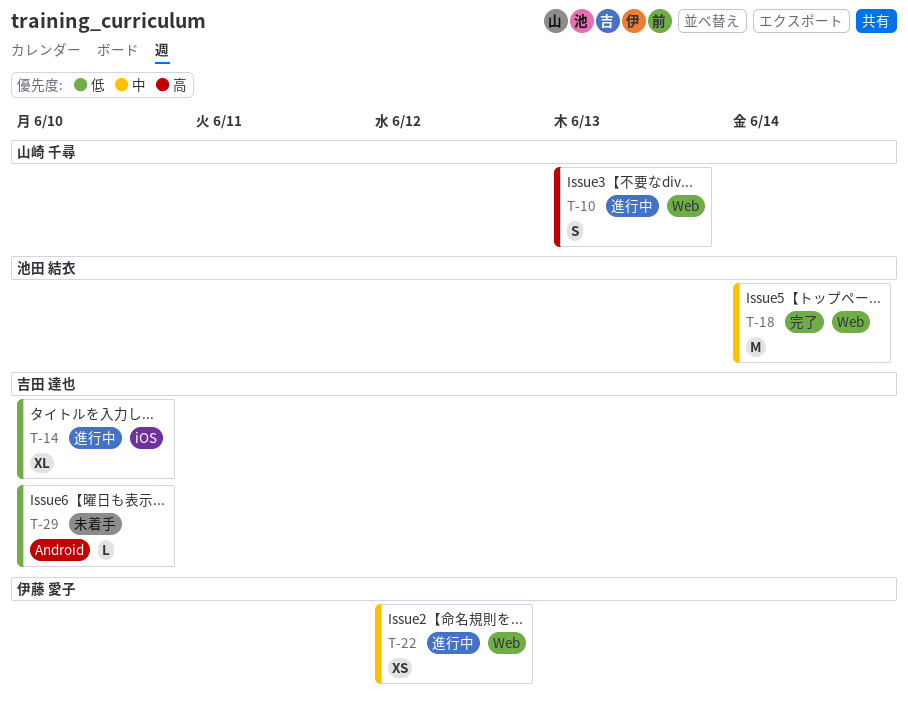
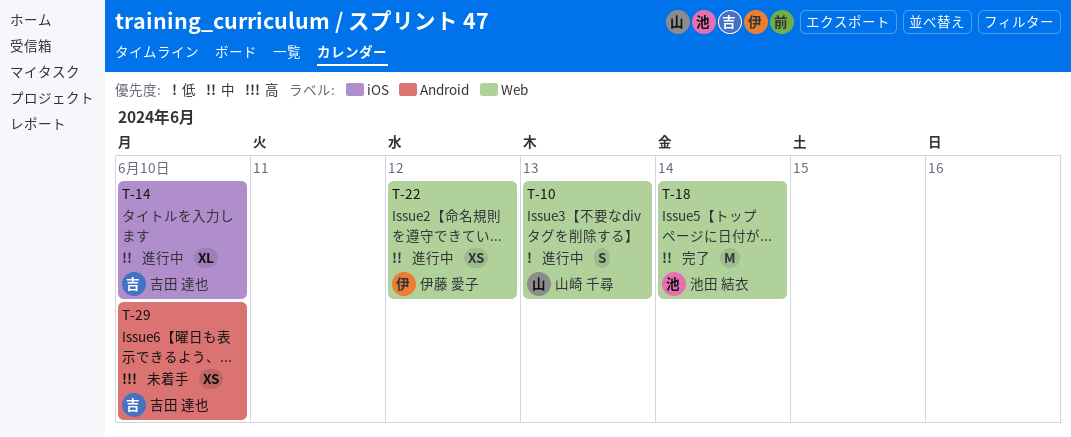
T-10, priority: 高 -> 低
T-14, priority: 低 -> 中
T-29, priority: 低 -> 高
T-29, estimate: L -> XS

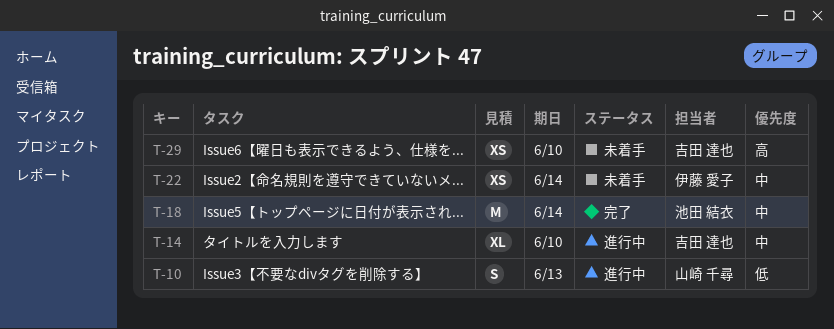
T-22, status: 進行中 -> 未着手
T-22, due: Jun 12 -> Jun 14

